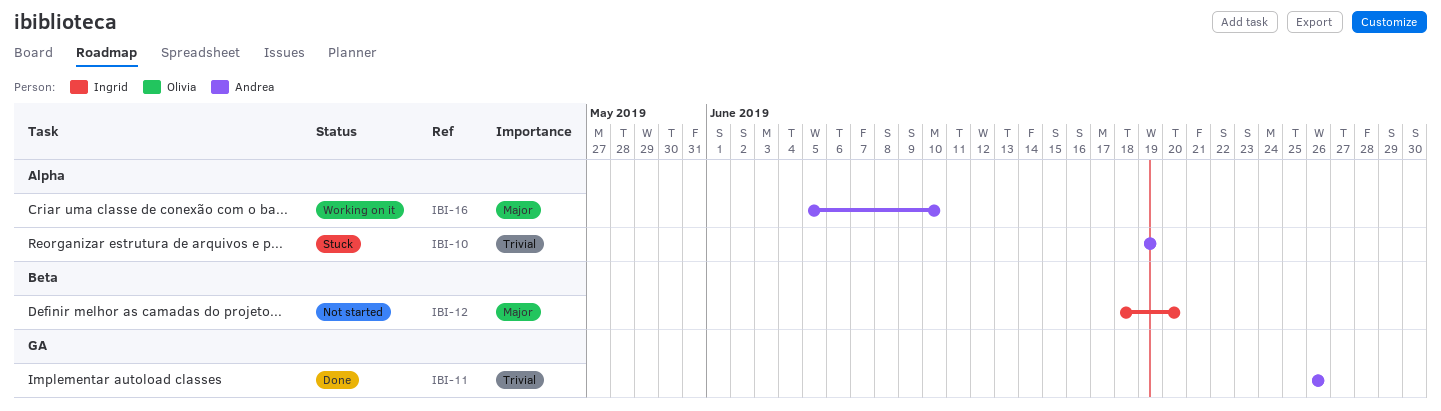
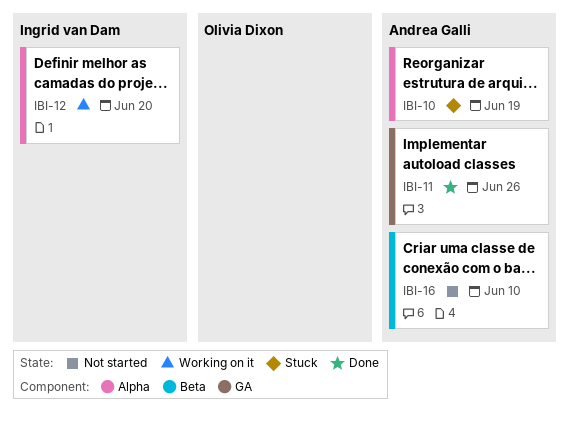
IBI-12, status: Not started -> Working on it
IBI-12, label: Beta -> Alpha
IBI-16, status: Working on it -> Not started
IBI-16, label: Alpha -> Beta

